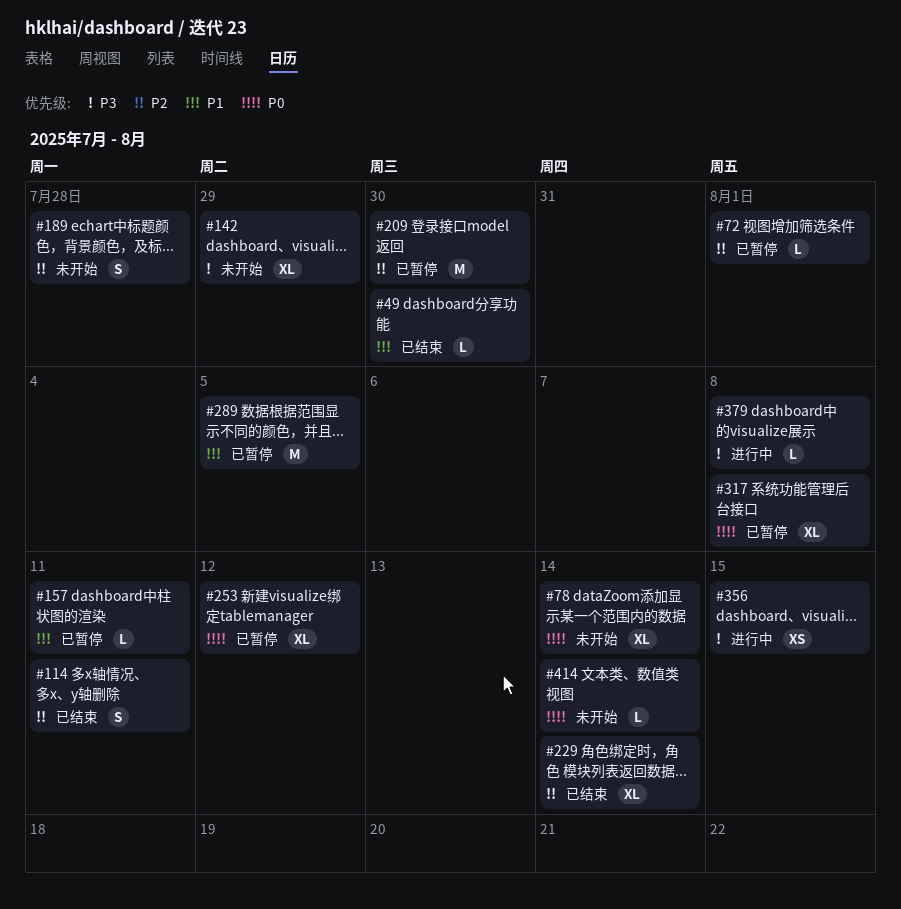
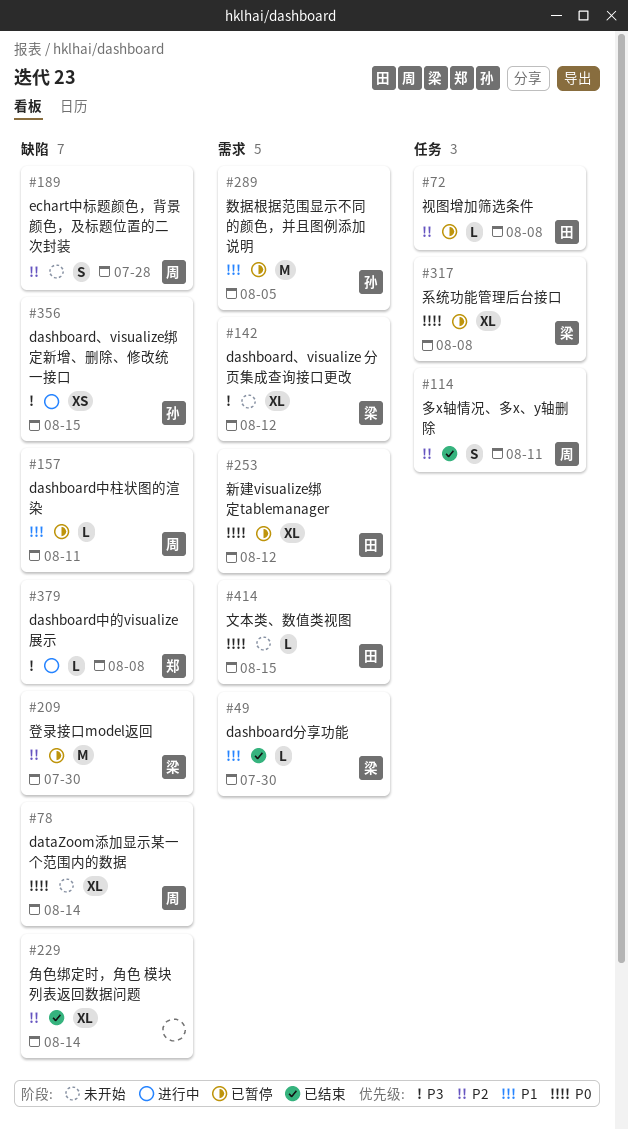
#72, due: Aug 1 -> Aug 8
#142, due: Jul 29 -> Aug 12
#414, due: Aug 14 -> Aug 15

